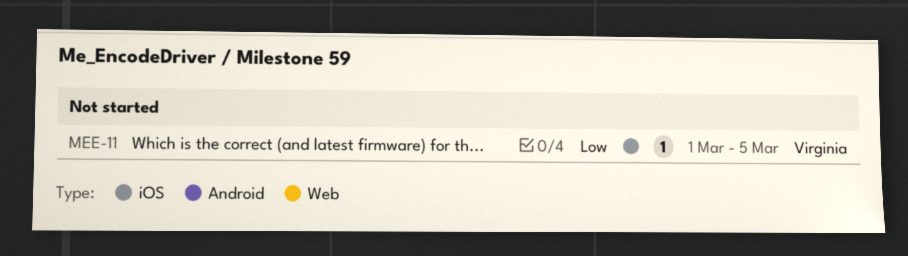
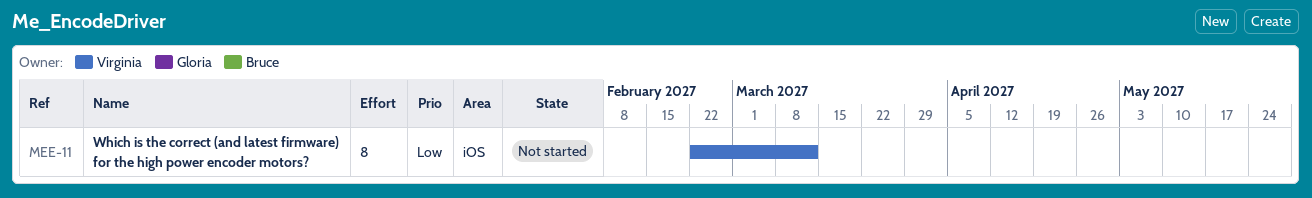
MEE-11, estimate: 1 -> 8
MEE-11, start: Mar 1 -> Feb 22
MEE-11, due: Mar 5 -> Mar 12

